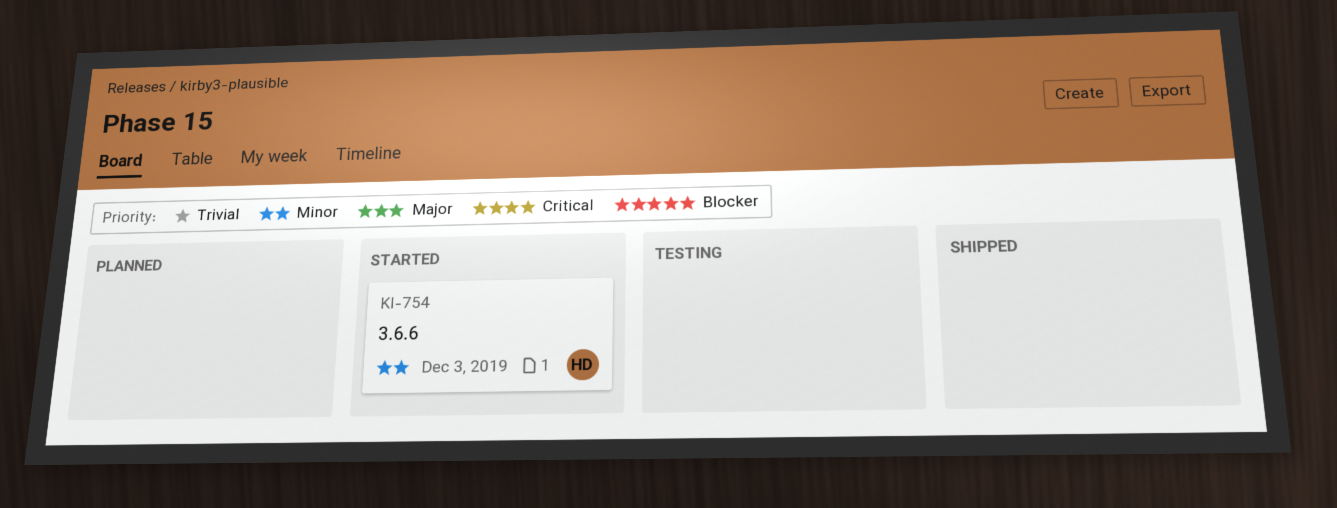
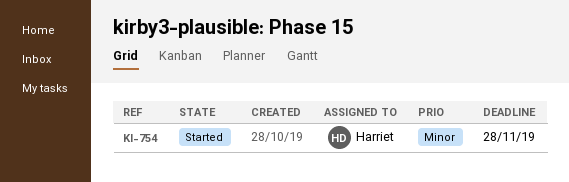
KI-754, due: Dec 3 -> Nov 28

